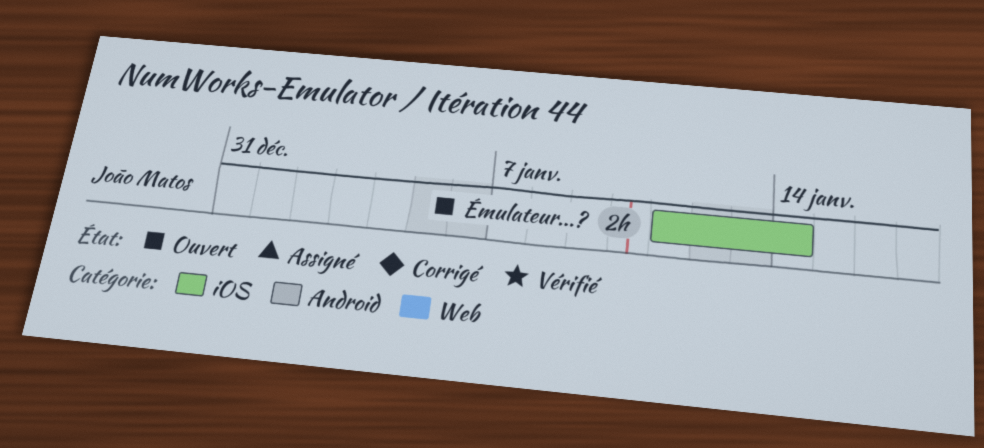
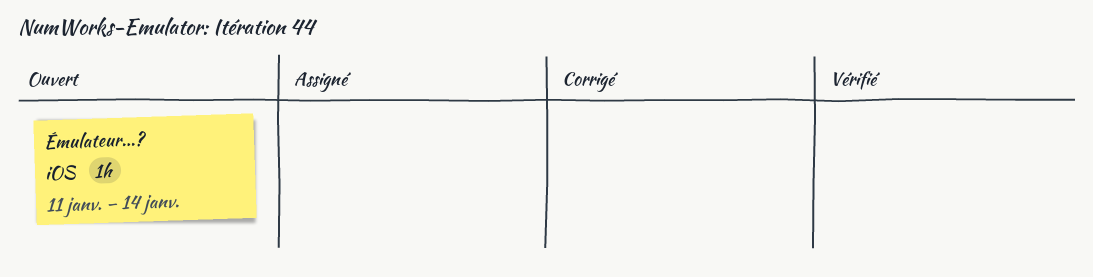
Émulateur...?, estimate: 2h -> 1h

